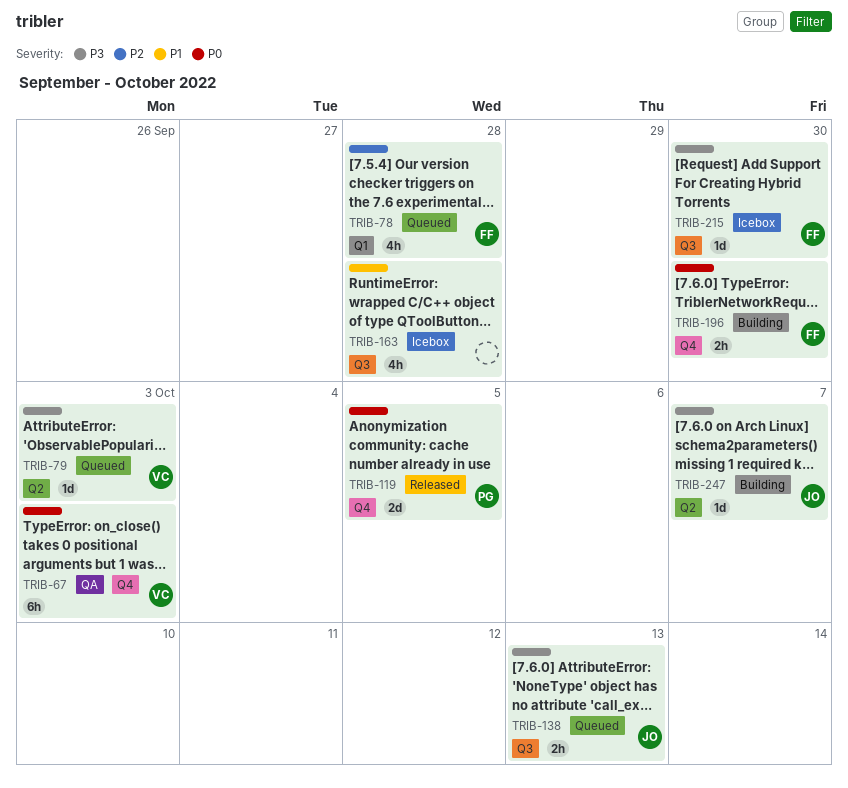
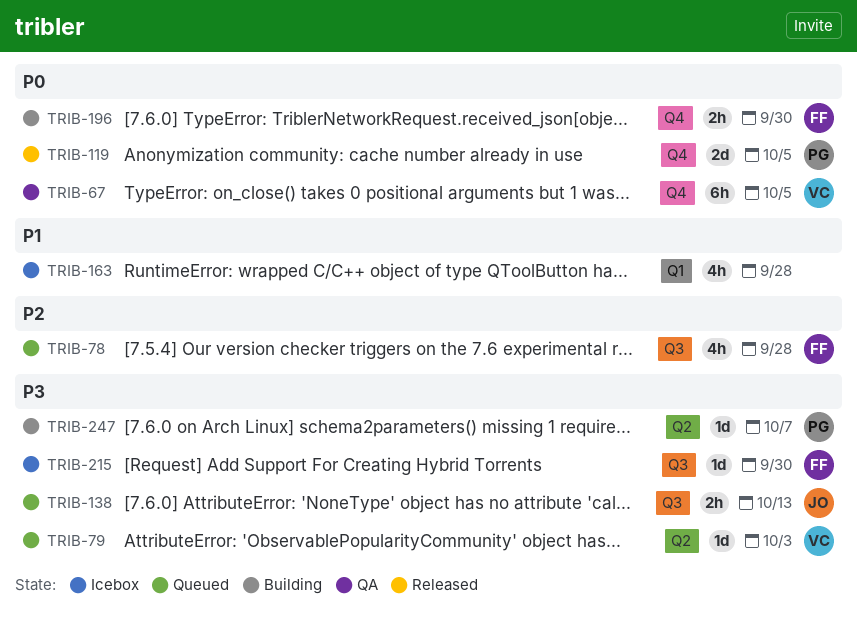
TRIB-67, due: Oct 3 -> Oct 5
TRIB-78, label: Q1 -> Q3
TRIB-163, label: Q3 -> Q1
TRIB-247, owner: JO -> PG

